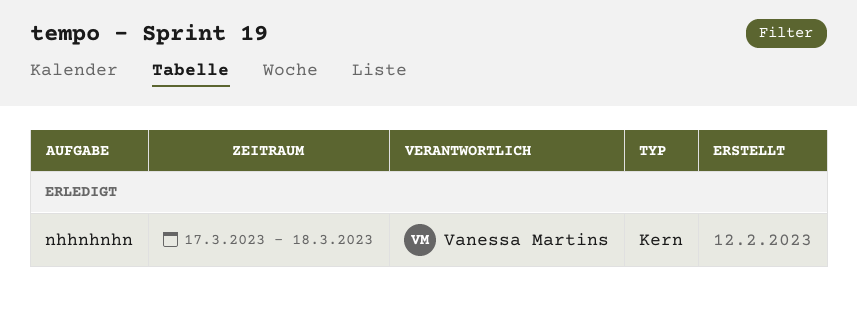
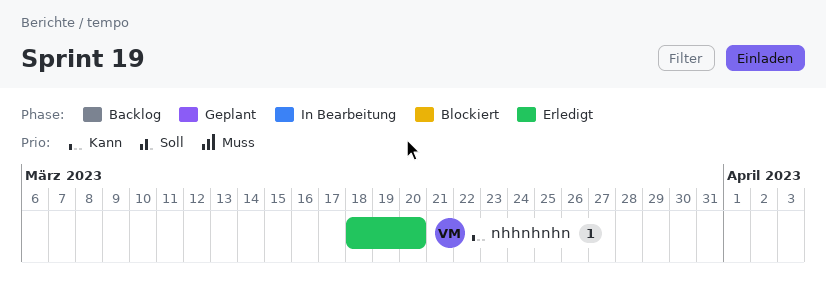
nhhnhnhn, start: Mar 17 -> Mar 18
nhhnhnhn, due: Mar 18 -> Mar 20

